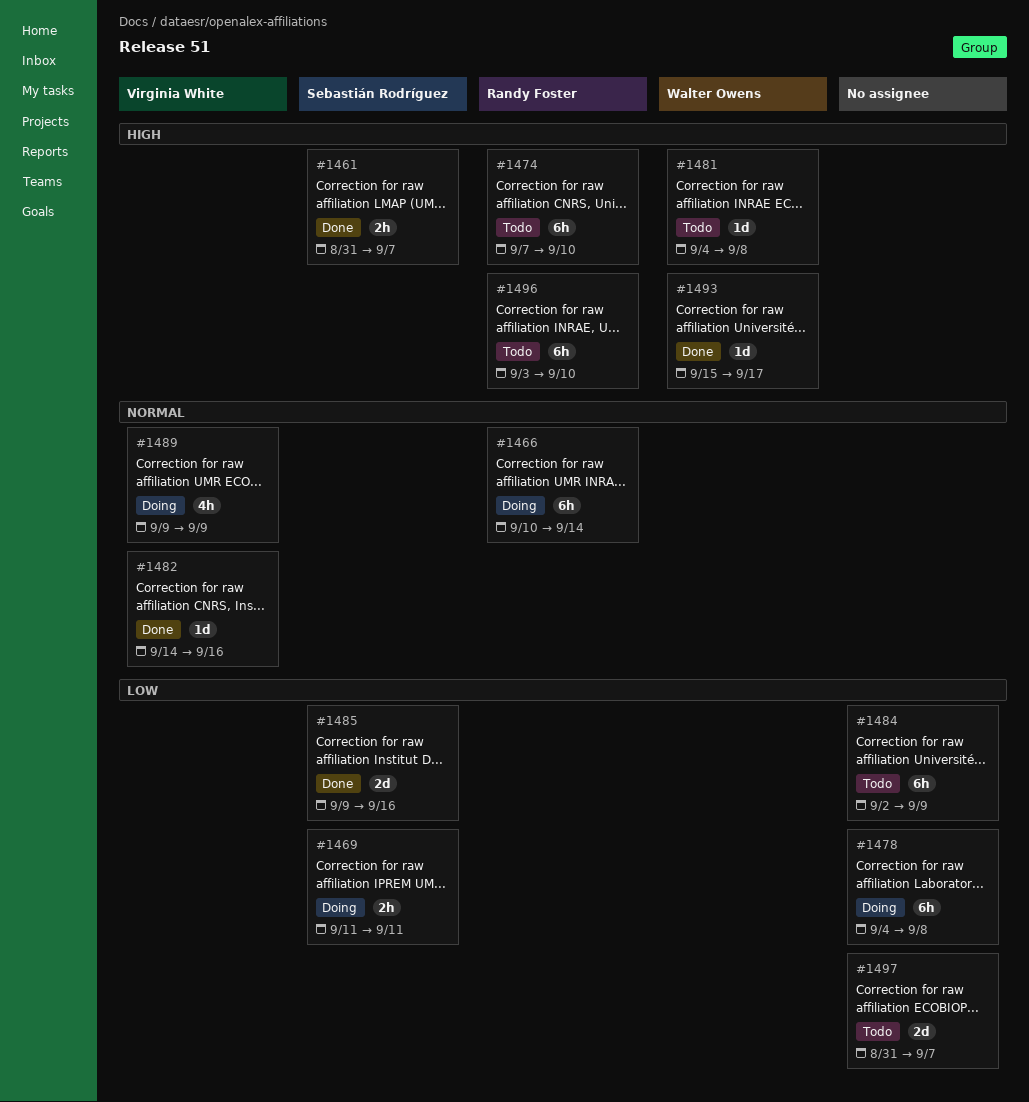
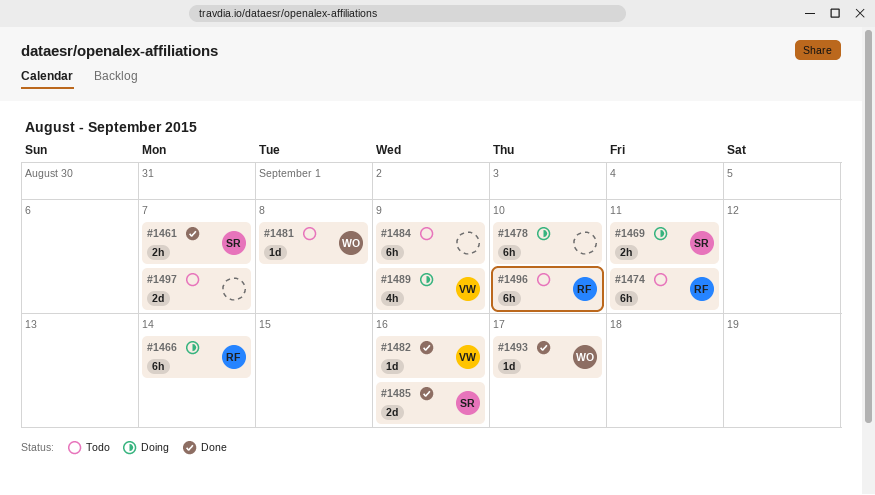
#1474, due: Sep 10 -> Sep 11
#1478, due: Sep 8 -> Sep 10

